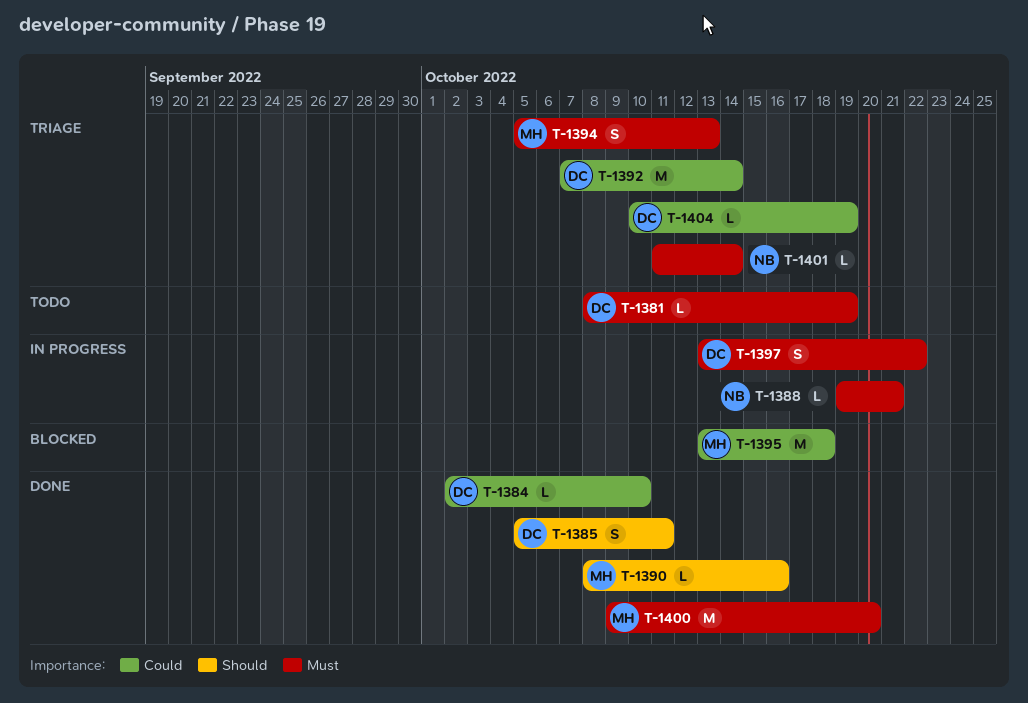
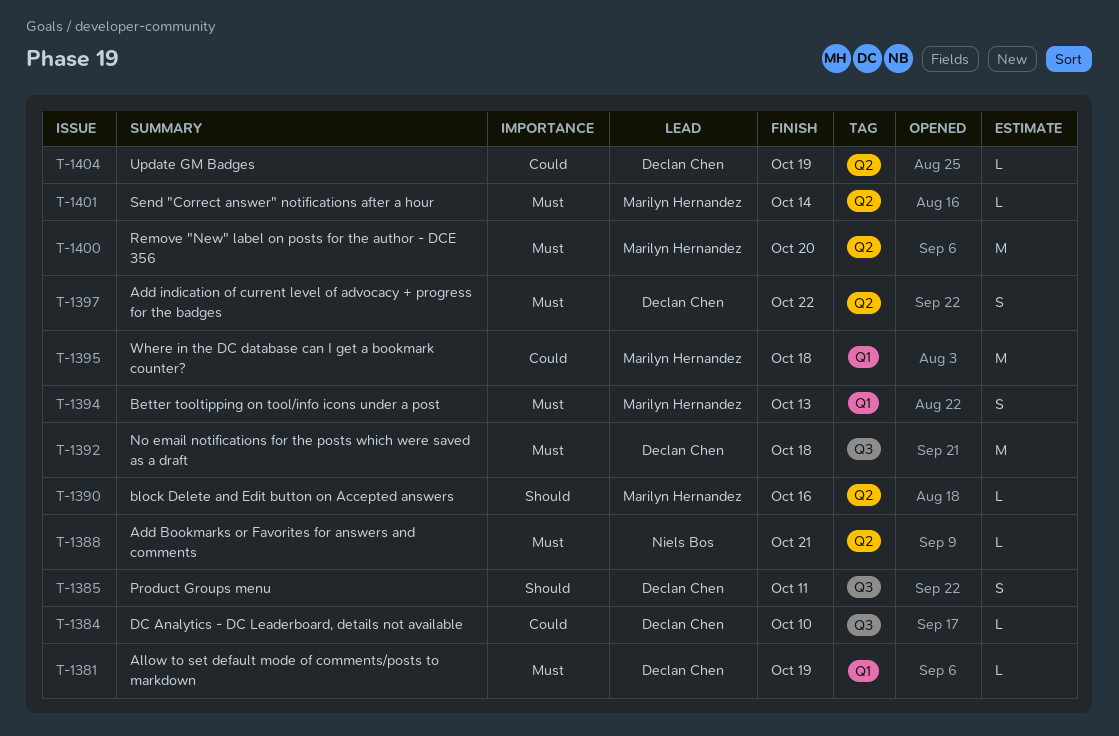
T-1392, priority: Could -> Must
T-1392, due: Oct 14 -> Oct 18
T-1401, owner: Niels Bos -> Marilyn Hernandez

